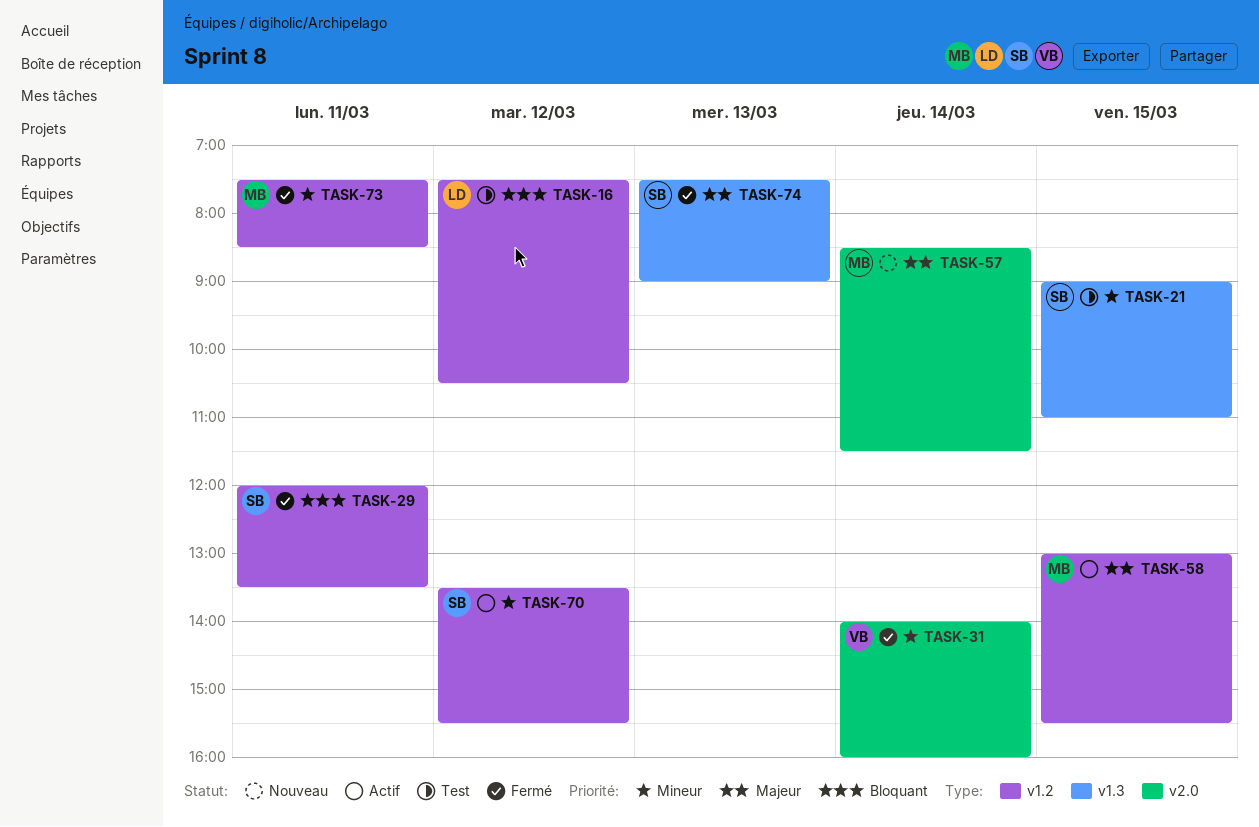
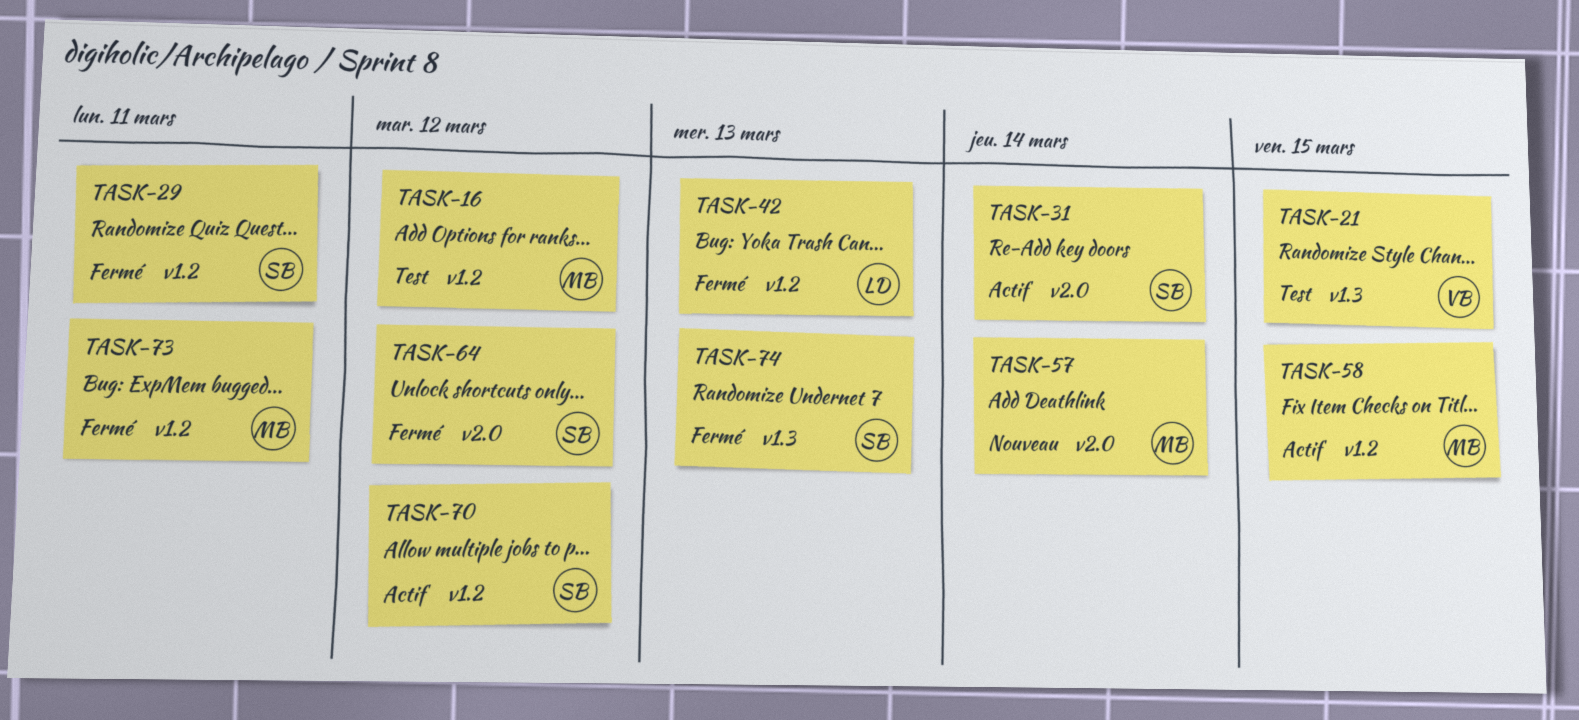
TASK-16, owner: LD -> MB
TASK-21, owner: SB -> VB
TASK-31, status: Fermé -> Actif
TASK-31, owner: VB -> SB
TASK-42: none -> present
TASK-64: none -> present

